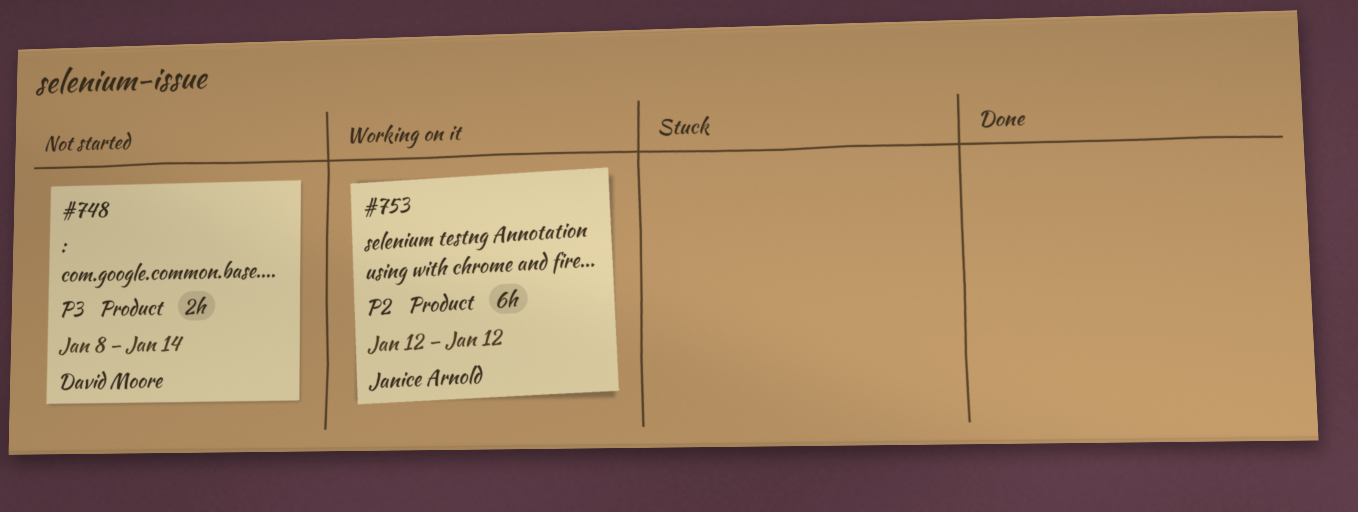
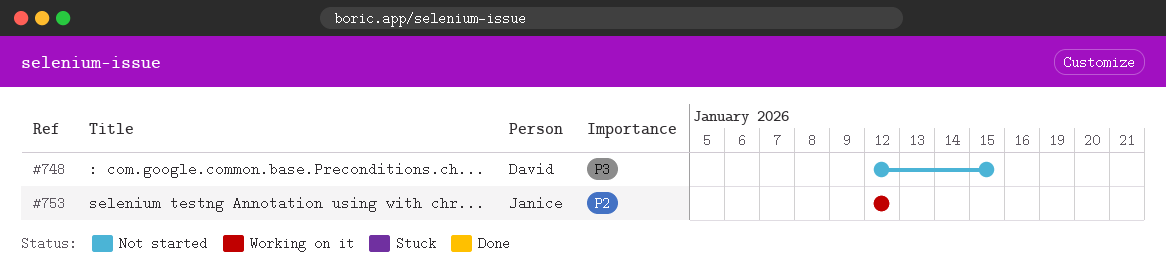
#748, start: Jan 8 -> Jan 12
#748, due: Jan 14 -> Jan 15

